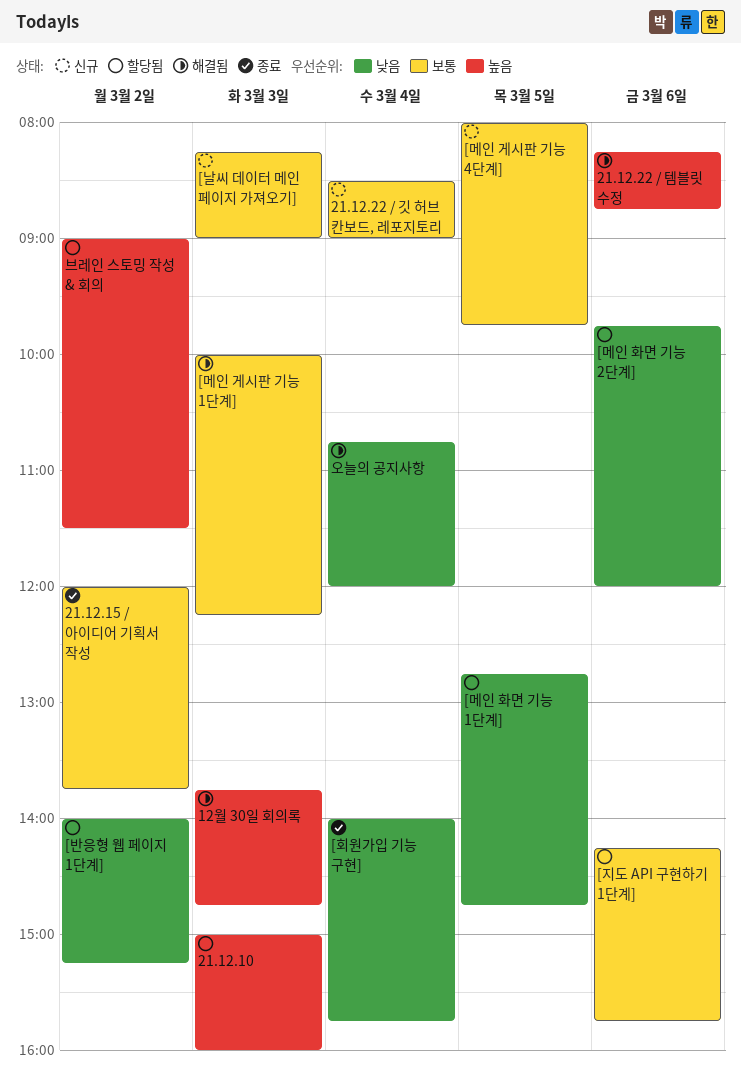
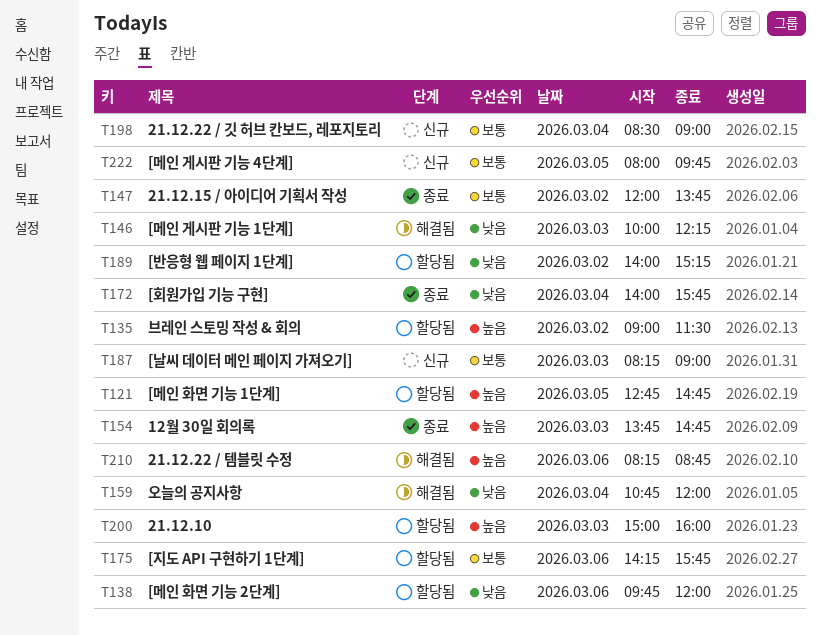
12월 30일 회의록, status: 해결됨 -> 종료
[메인 게시판 기능 1단계], priority: 보통 -> 낮음
[메인 화면 기능 1단계], priority: 낮음 -> 높음

